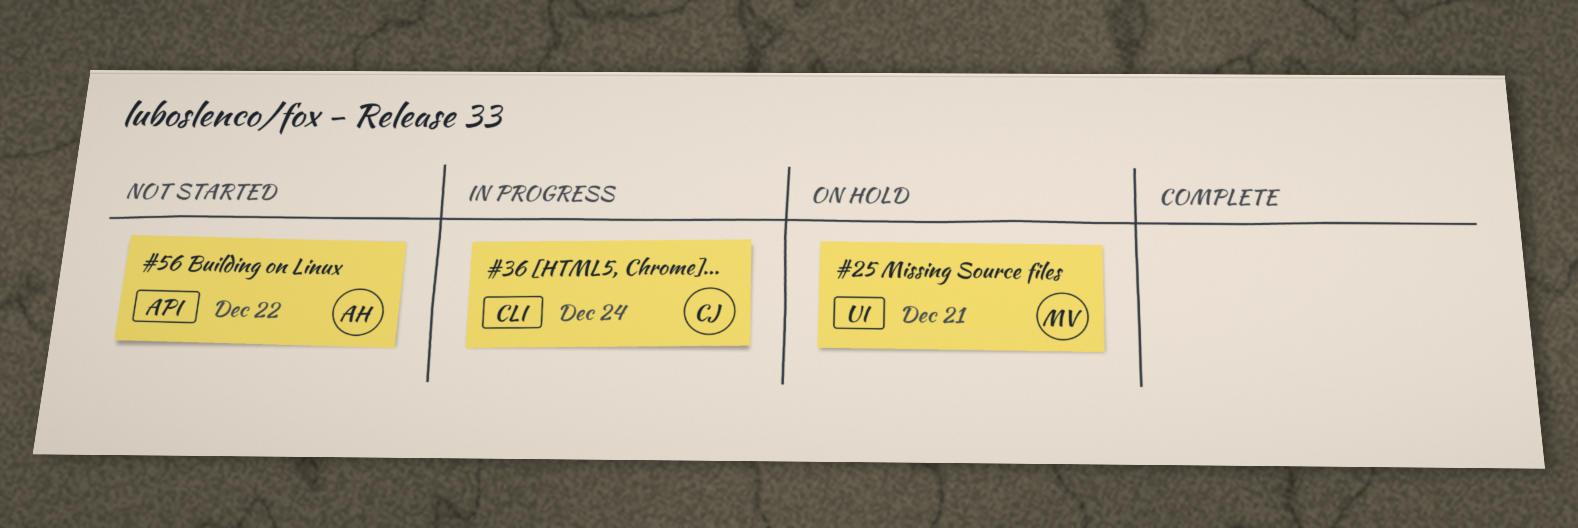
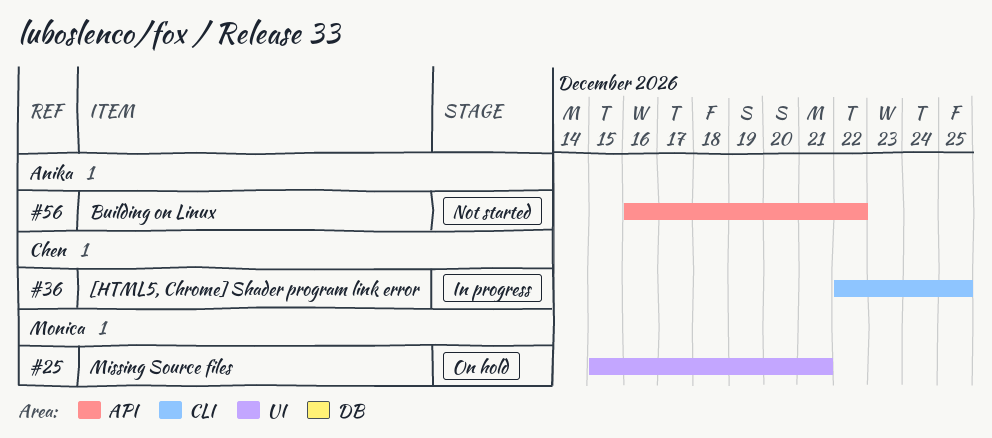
#36, due: Dec 24 -> Dec 25

